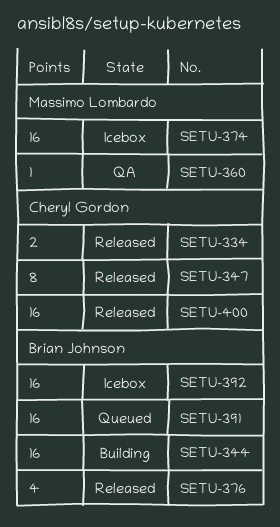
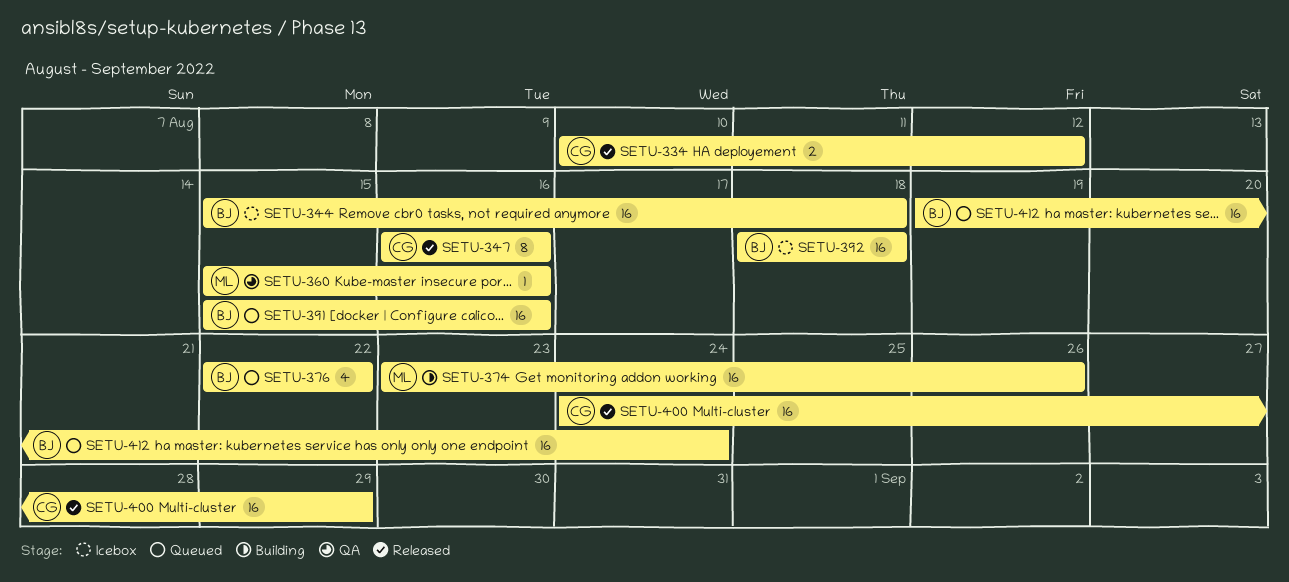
SETU-344, status: Building -> Icebox
SETU-374, status: Icebox -> Building
SETU-376, status: Released -> Queued
SETU-412: none -> present

